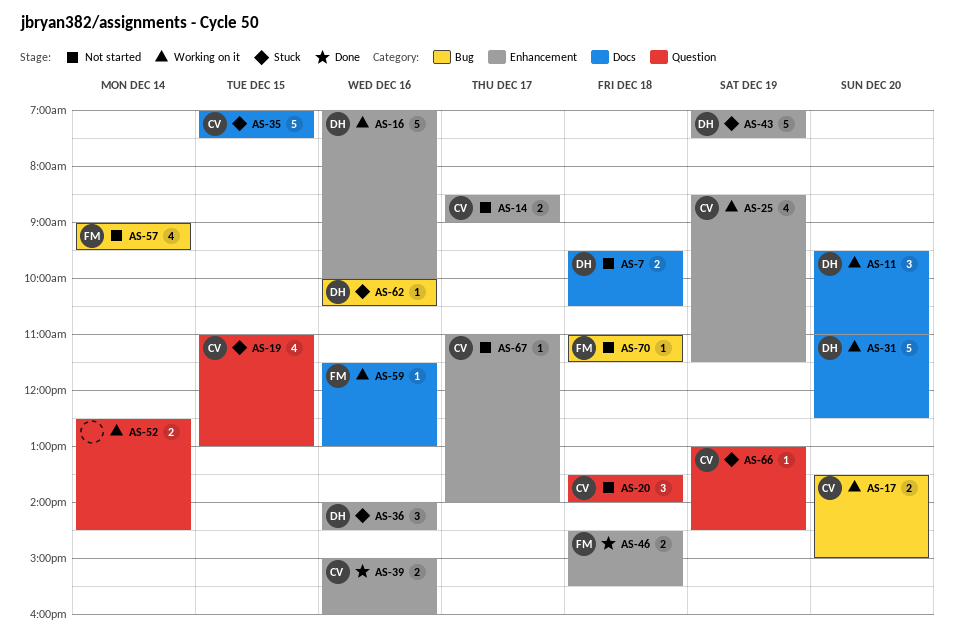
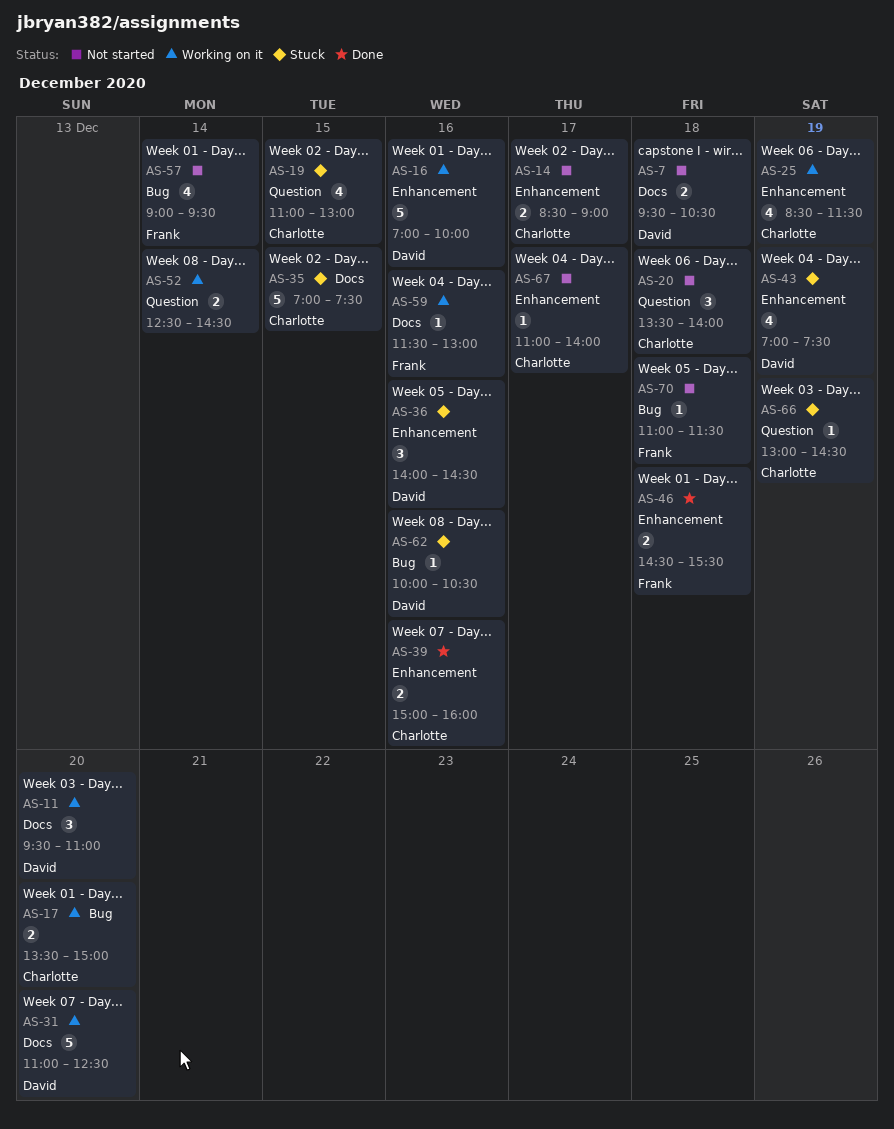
AS-43, estimate: 5 -> 4

